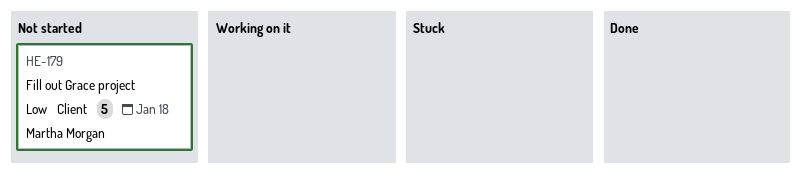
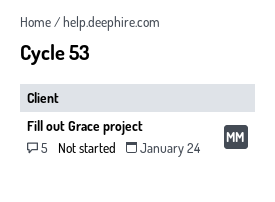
Fill out Grace project, due: Jan 18 -> Jan 24

